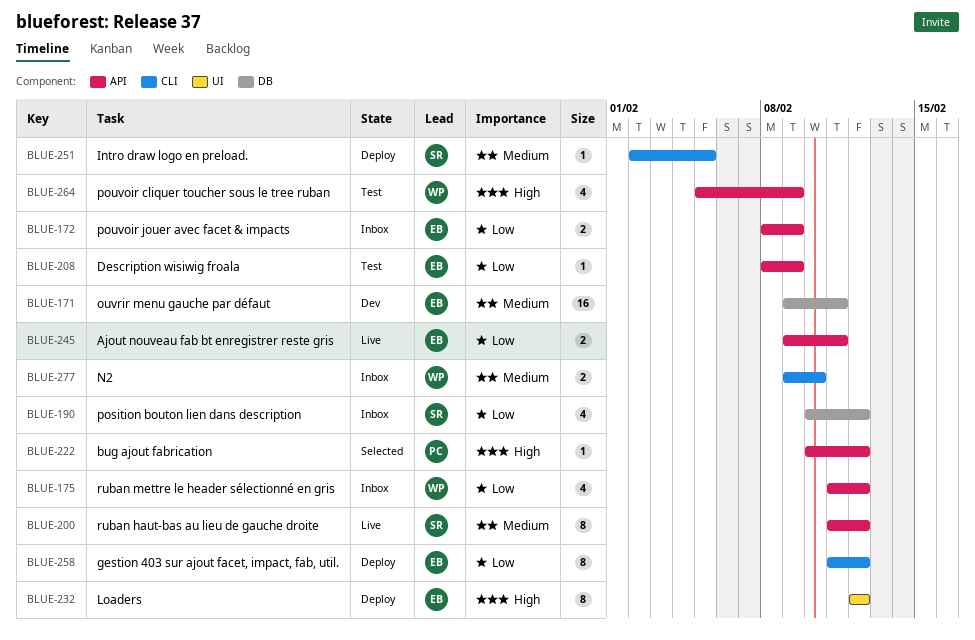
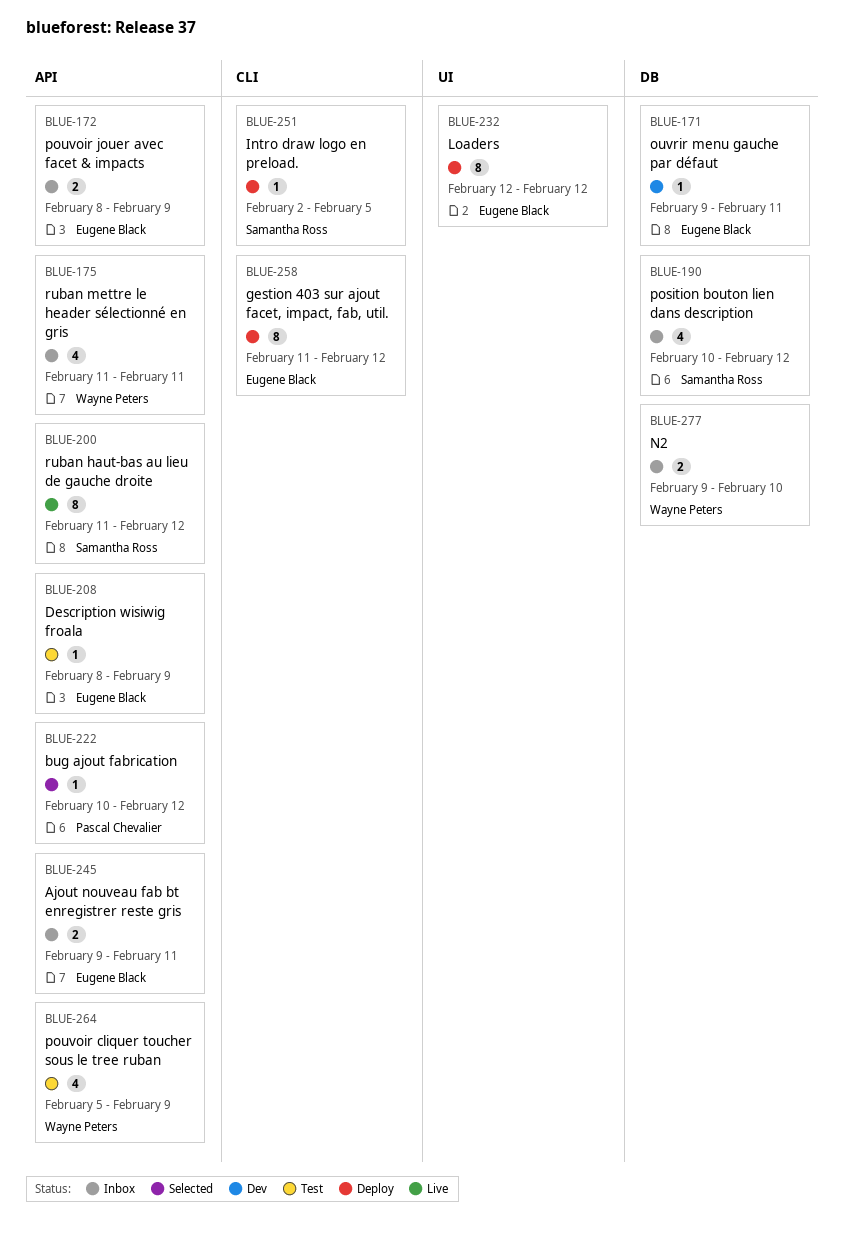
BLUE-171, estimate: 16 -> 1
BLUE-175, due: Feb 12 -> Feb 11
BLUE-245, status: Live -> Inbox
BLUE-277, label: CLI -> DB

